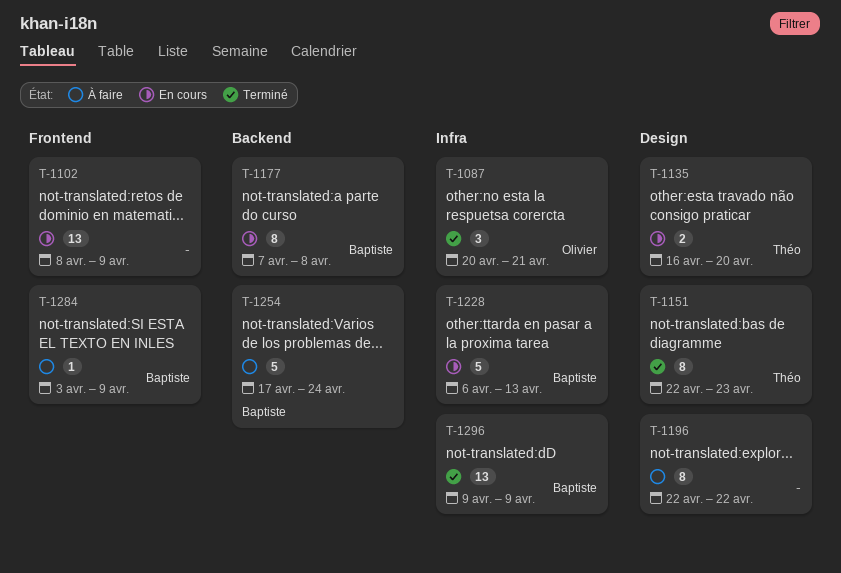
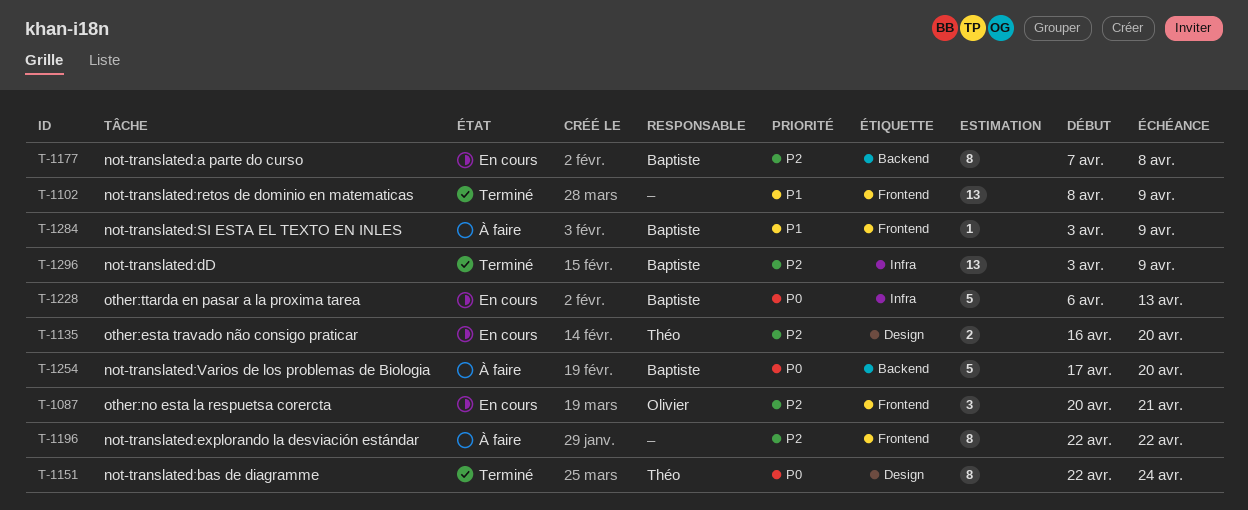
T-1087, status: Terminé -> En cours
T-1087, label: Infra -> Frontend
T-1102, status: En cours -> Terminé
T-1151, due: Apr 23 -> Apr 24
T-1196, label: Design -> Frontend
T-1254, due: Apr 24 -> Apr 20
T-1296, start: Apr 9 -> Apr 3

